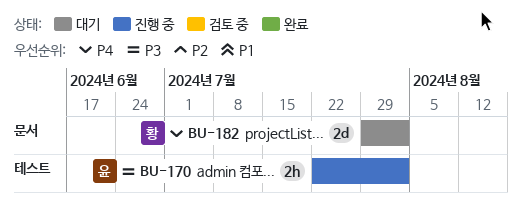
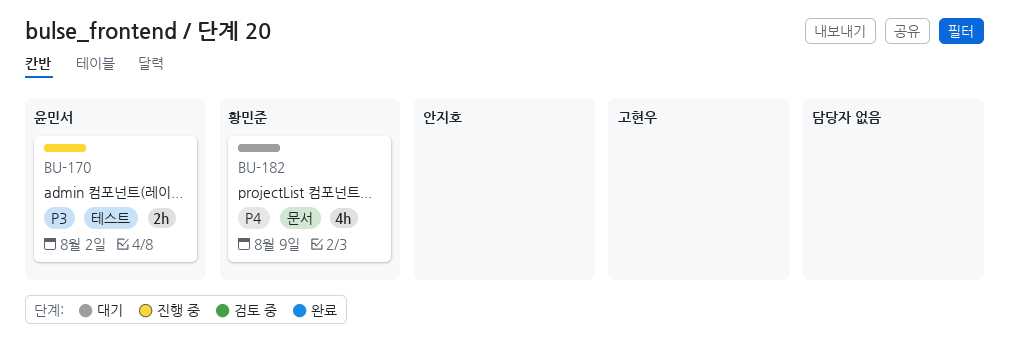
BU-182, estimate: 2d -> 4h
BU-182, due: Aug 2 -> Aug 9

